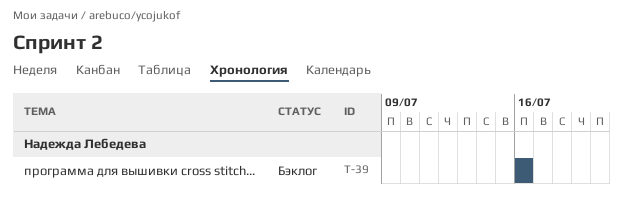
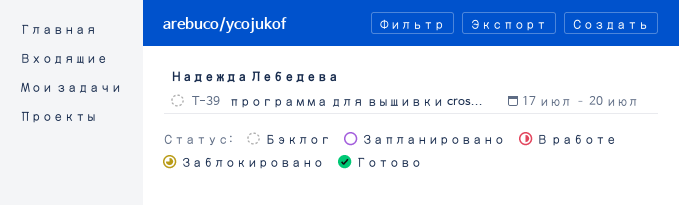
T-39, start: Jul 16 -> Jul 17
T-39, due: Jul 16 -> Jul 20

